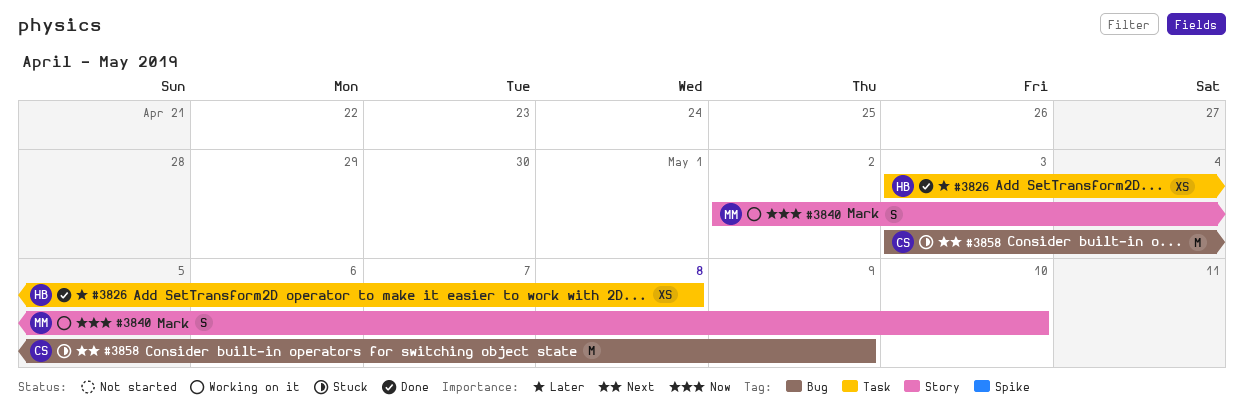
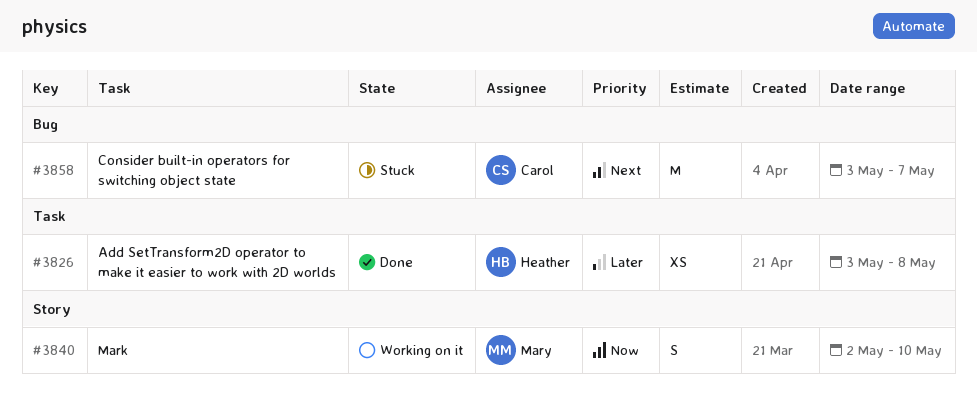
#3858, due: May 9 -> May 7

